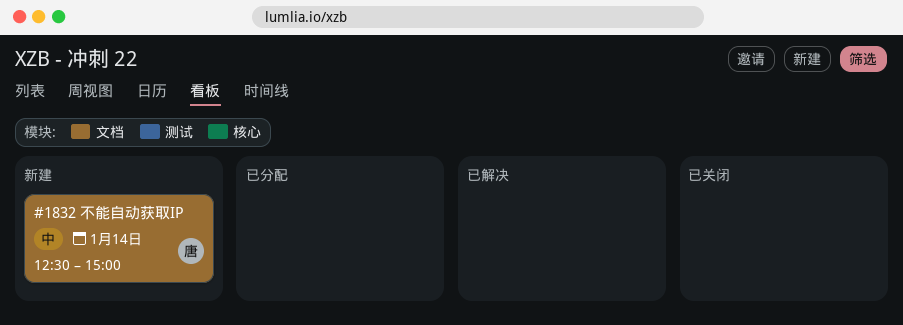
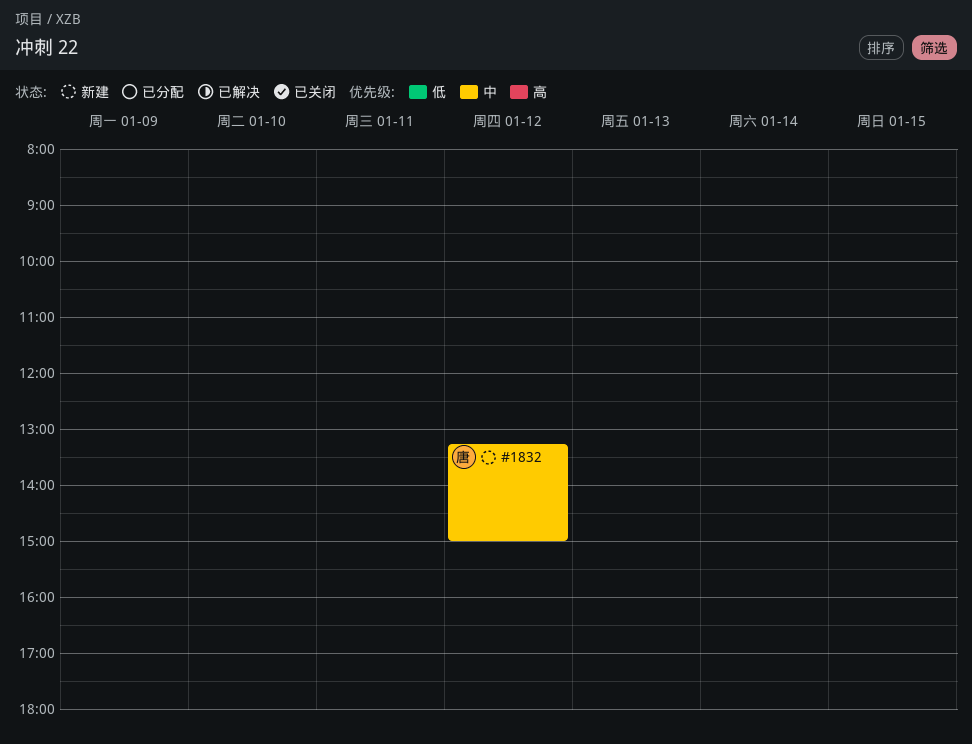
#1832, day: Jan 14 -> Jan 12
#1832, begins: 12:30 -> 13:15

